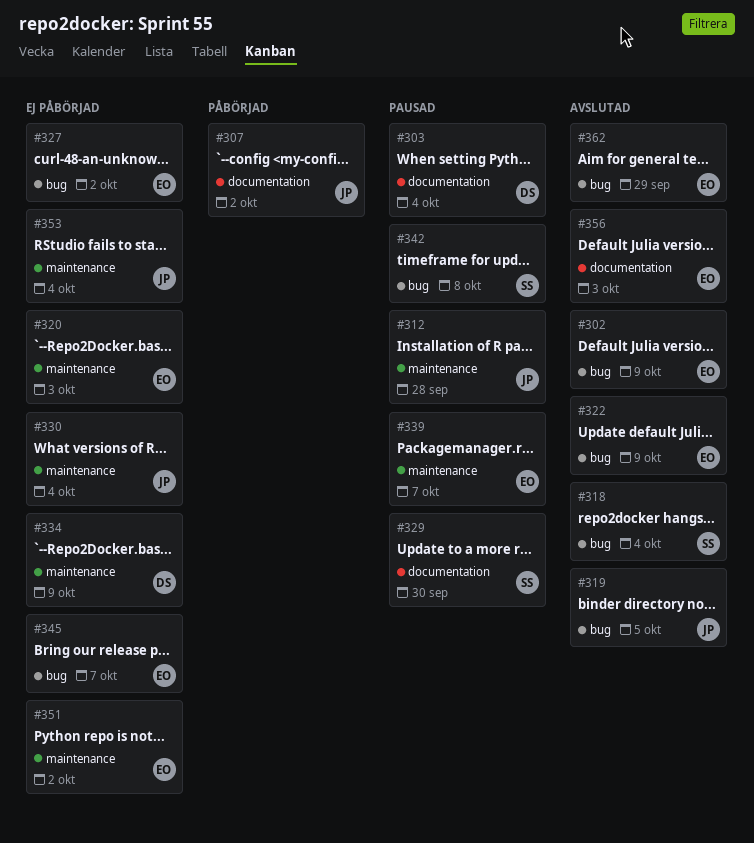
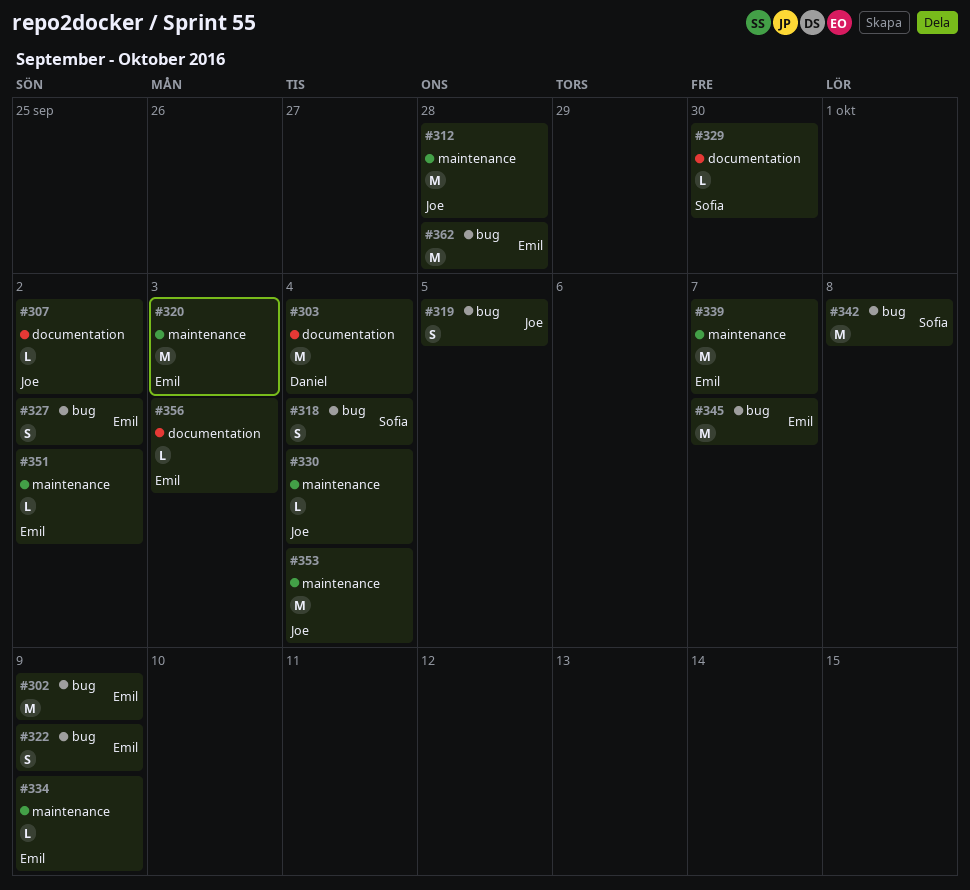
#334, owner: Daniel -> Emil
#362, due: Sep 29 -> Sep 28

